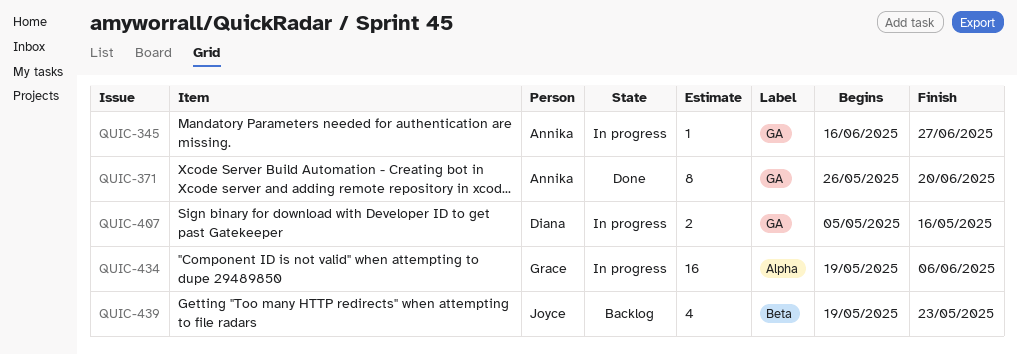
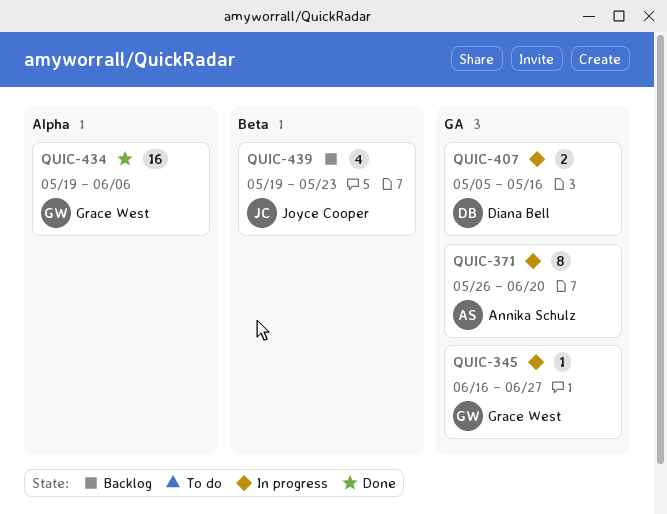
QUIC-345, owner: Annika Schulz -> Grace West
QUIC-371, status: Done -> In progress
QUIC-434, status: In progress -> Done

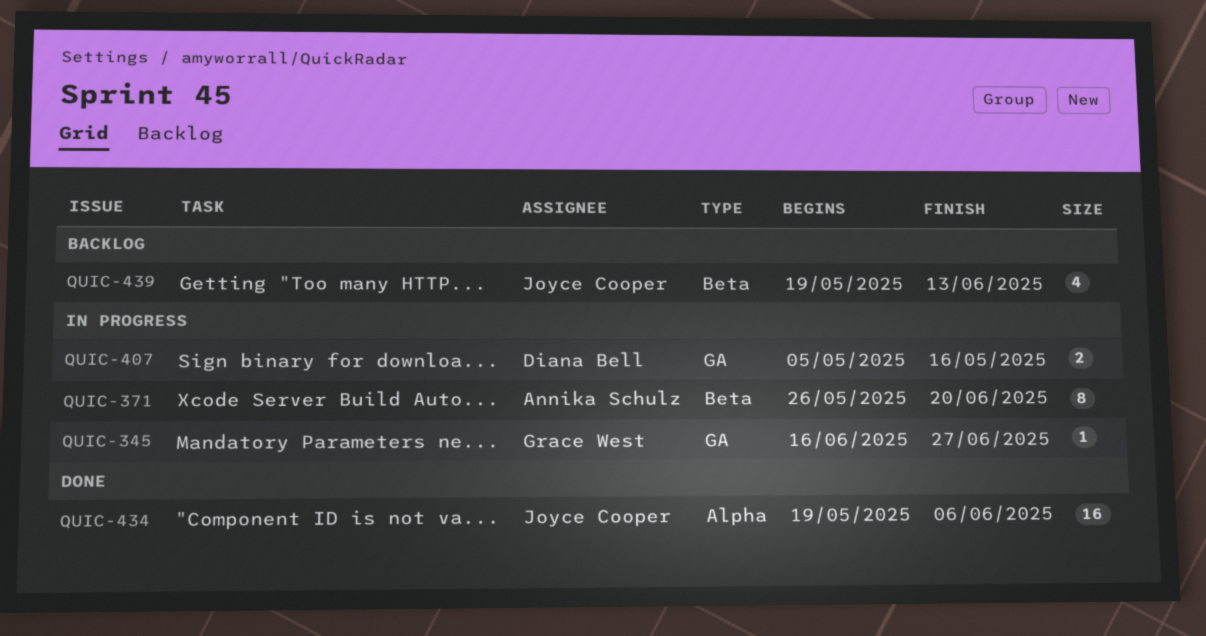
QUIC-371, label: GA -> Beta
QUIC-434, owner: Grace West -> Joyce Cooper
QUIC-439, due: May 23 -> Jun 13

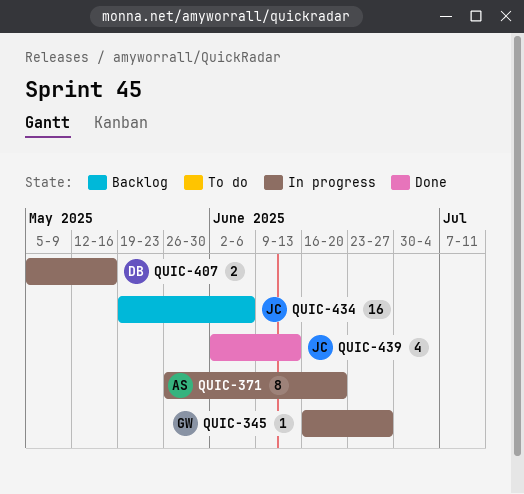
QUIC-434, status: Done -> Backlog
QUIC-439, status: Backlog -> Done
QUIC-439, start: May 19 -> Jun 2

